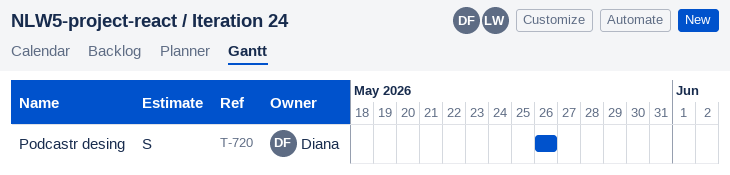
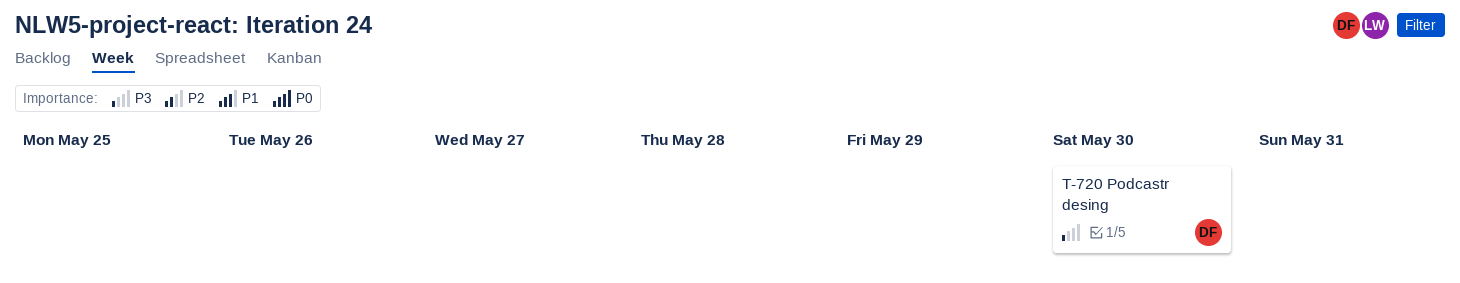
T-720, due: May 26 -> May 30

